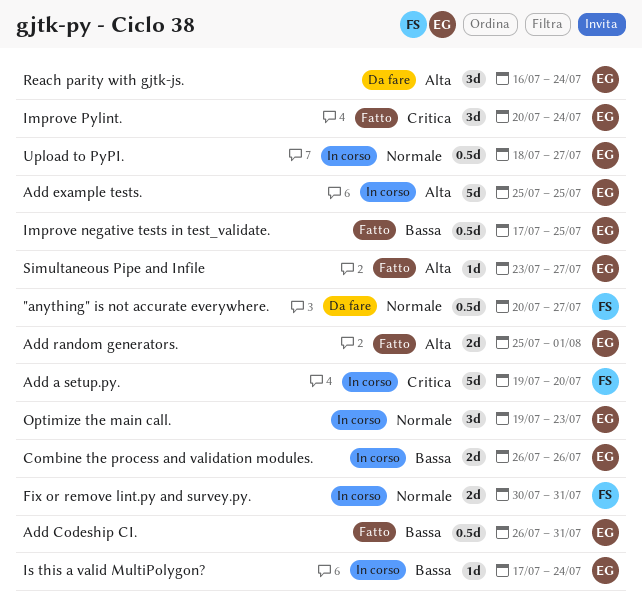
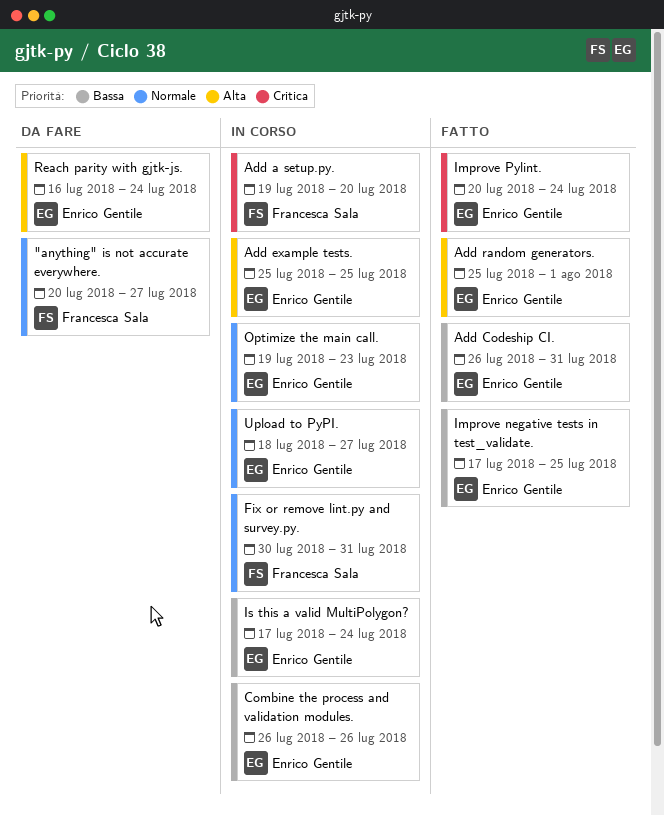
Simultaneous Pipe and Infile: present -> none

